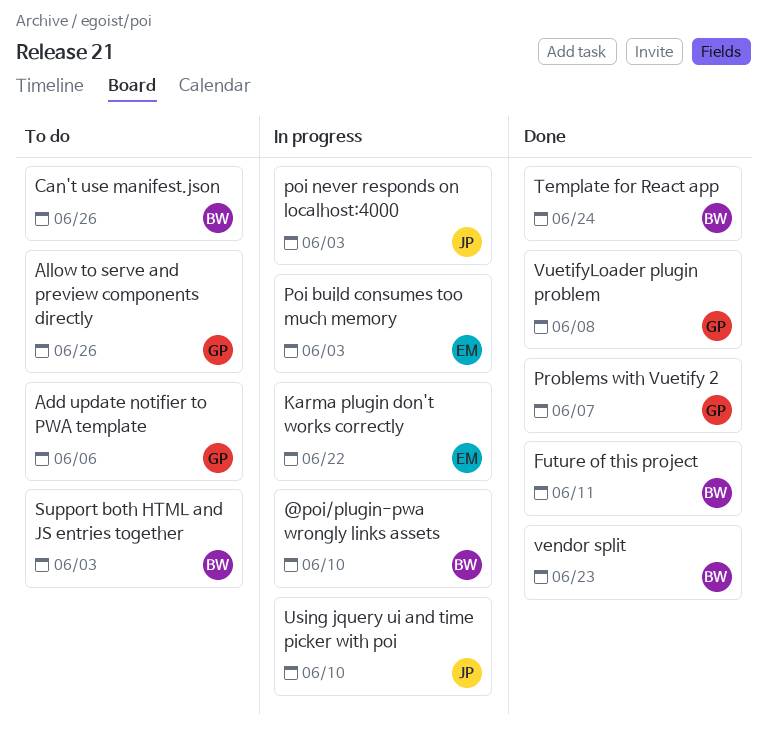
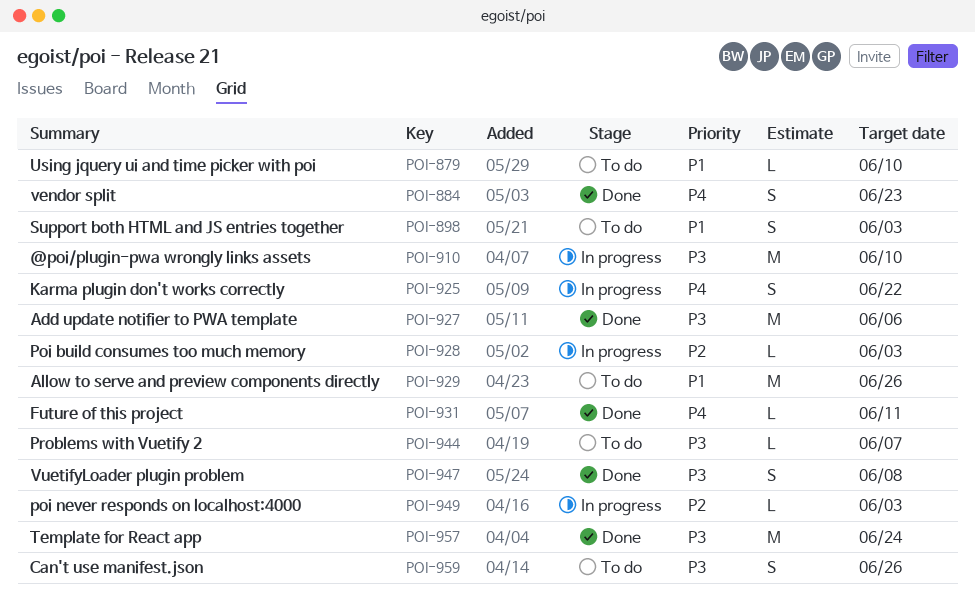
Add update notifier to PWA template, status: To do -> Done
Problems with Vuetify 2, status: Done -> To do
Using jquery ui and time picker with poi, status: In progress -> To do

